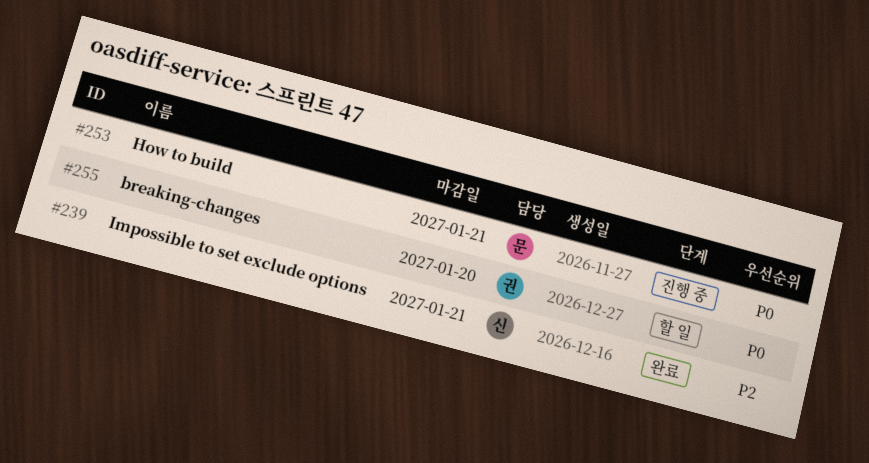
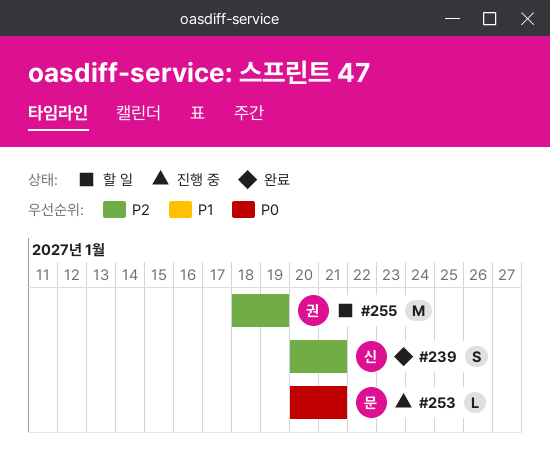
#255, priority: P0 -> P2
#255, due: Jan 20 -> Jan 19

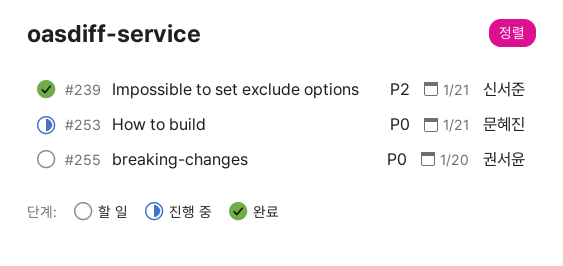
#255, priority: P2 -> P0
#255, due: Jan 19 -> Jan 20

